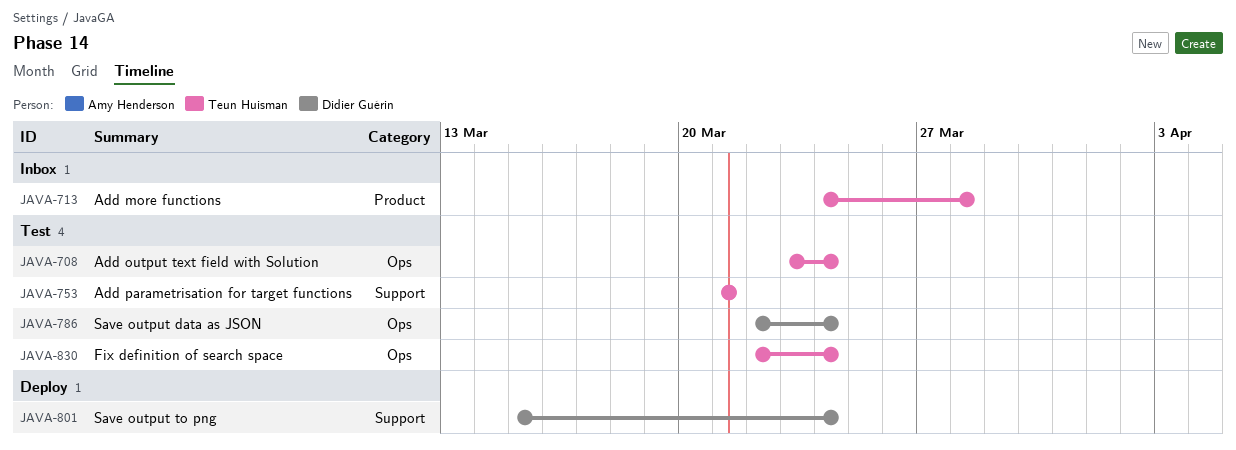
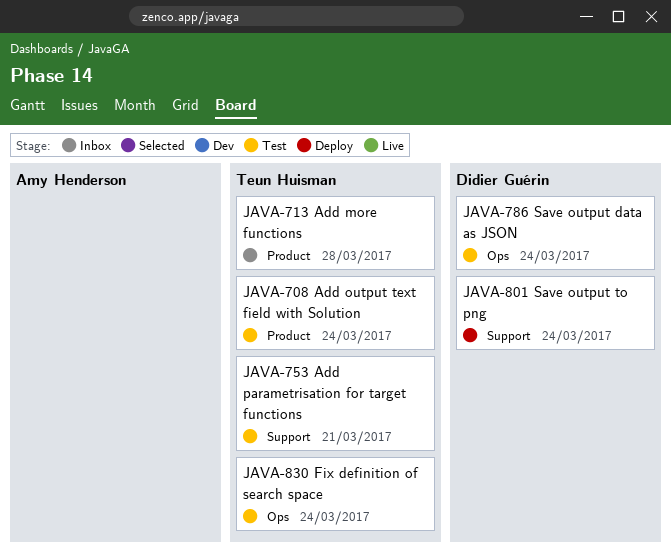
JAVA-708, label: Ops -> Product

